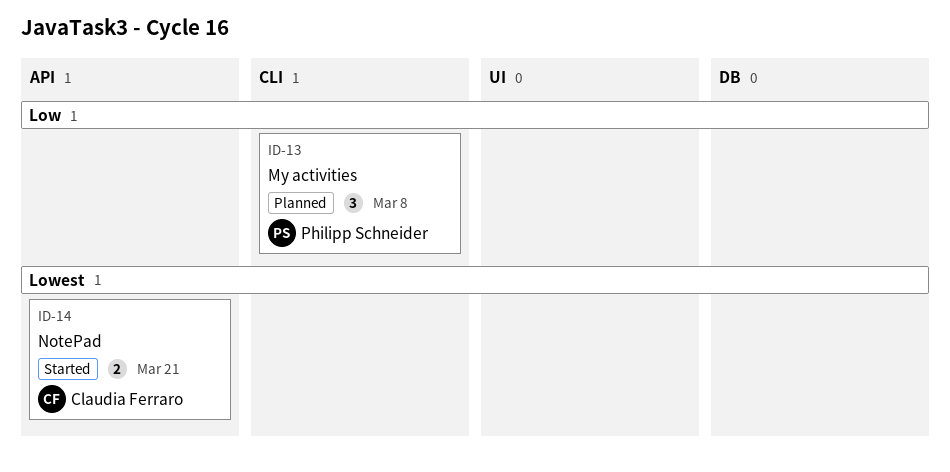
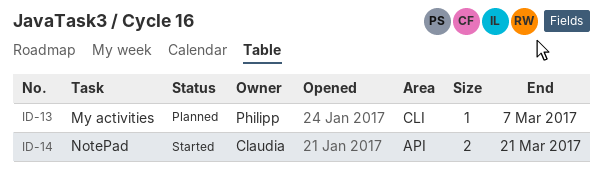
ID-13, estimate: 3 -> 1
ID-13, due: Mar 8 -> Mar 7

